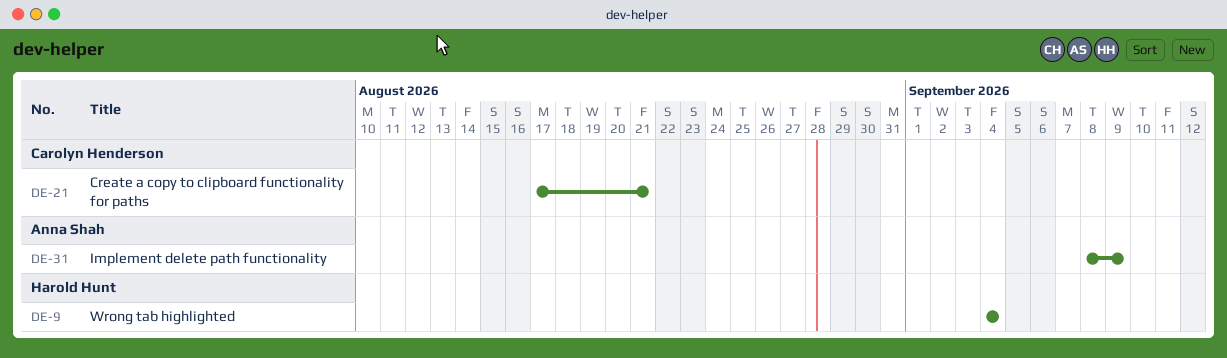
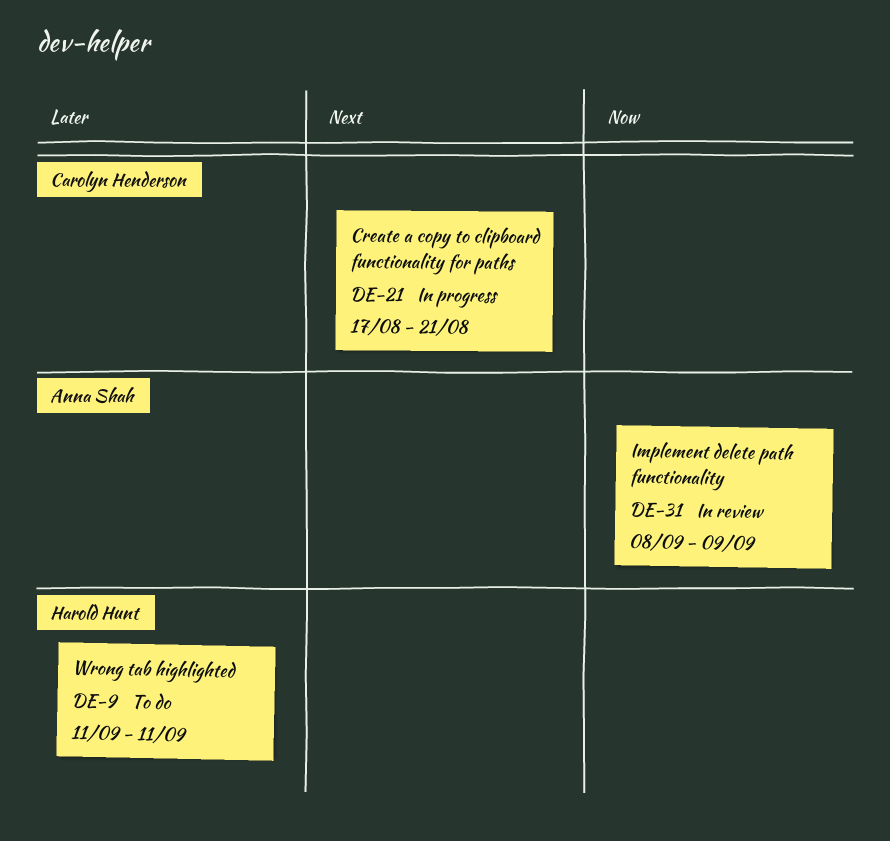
DE-9, start: Sep 4 -> Sep 11
DE-9, due: Sep 4 -> Sep 11

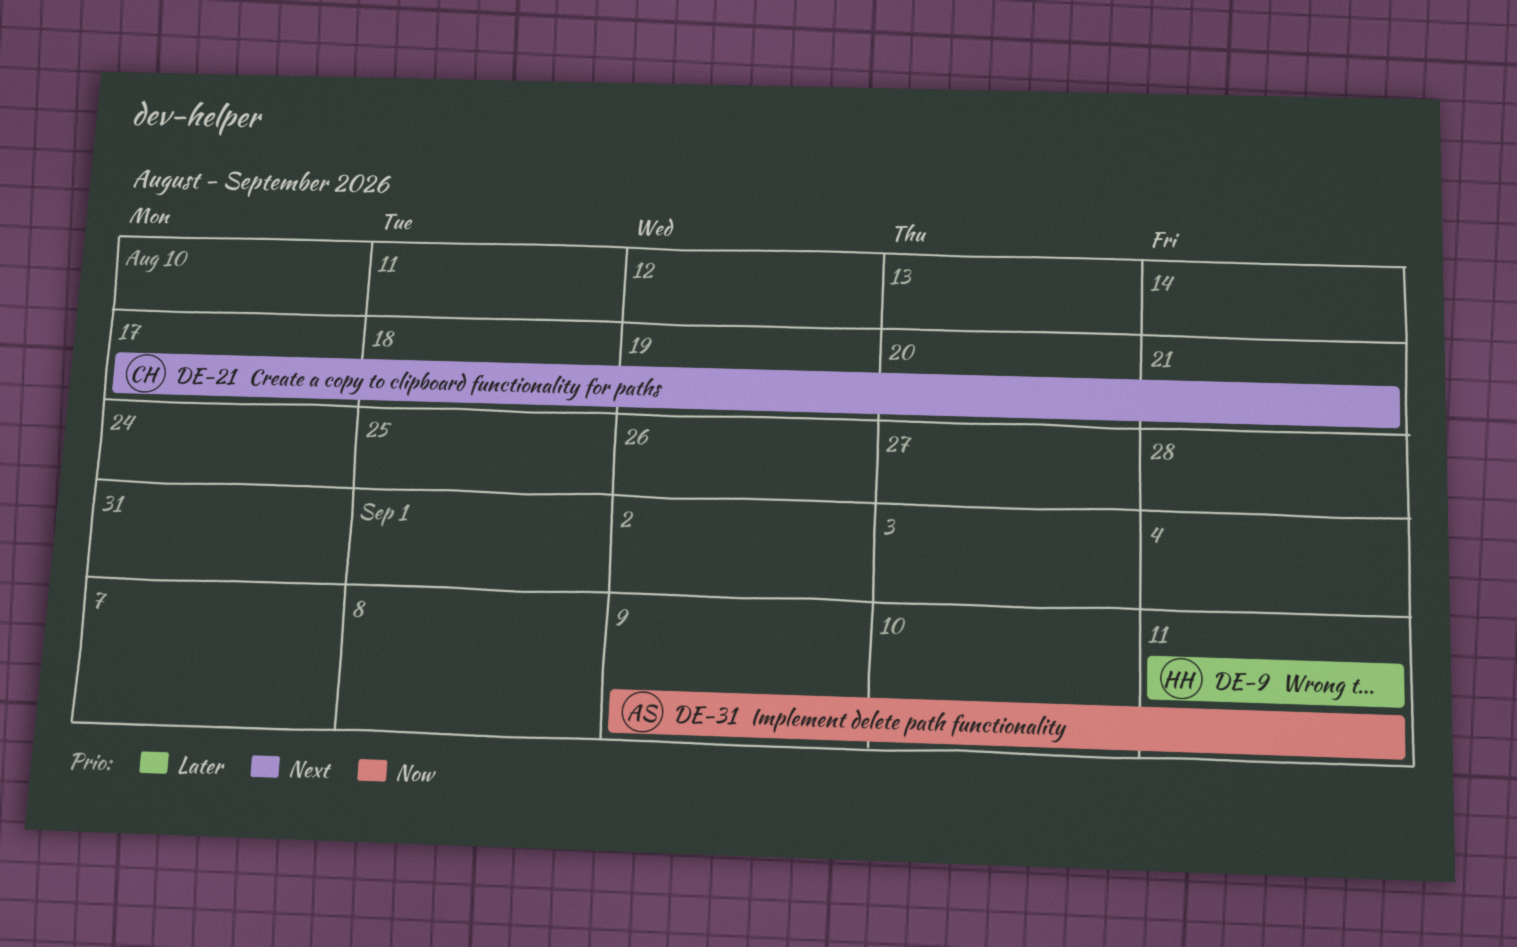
DE-31, start: Sep 8 -> Sep 9
DE-31, due: Sep 9 -> Sep 11

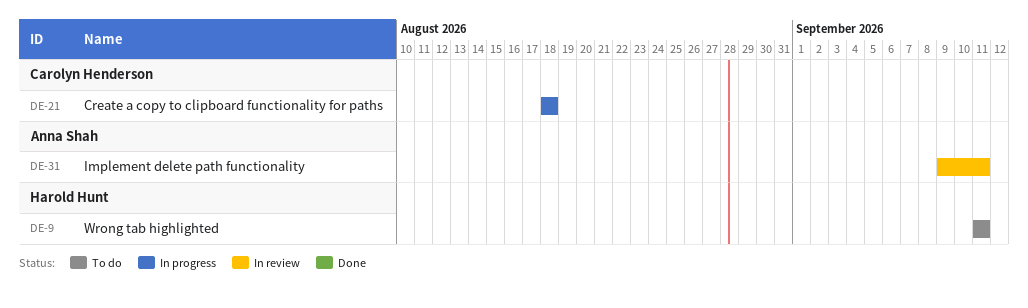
DE-21, start: Aug 17 -> Aug 18
DE-21, due: Aug 21 -> Aug 18

